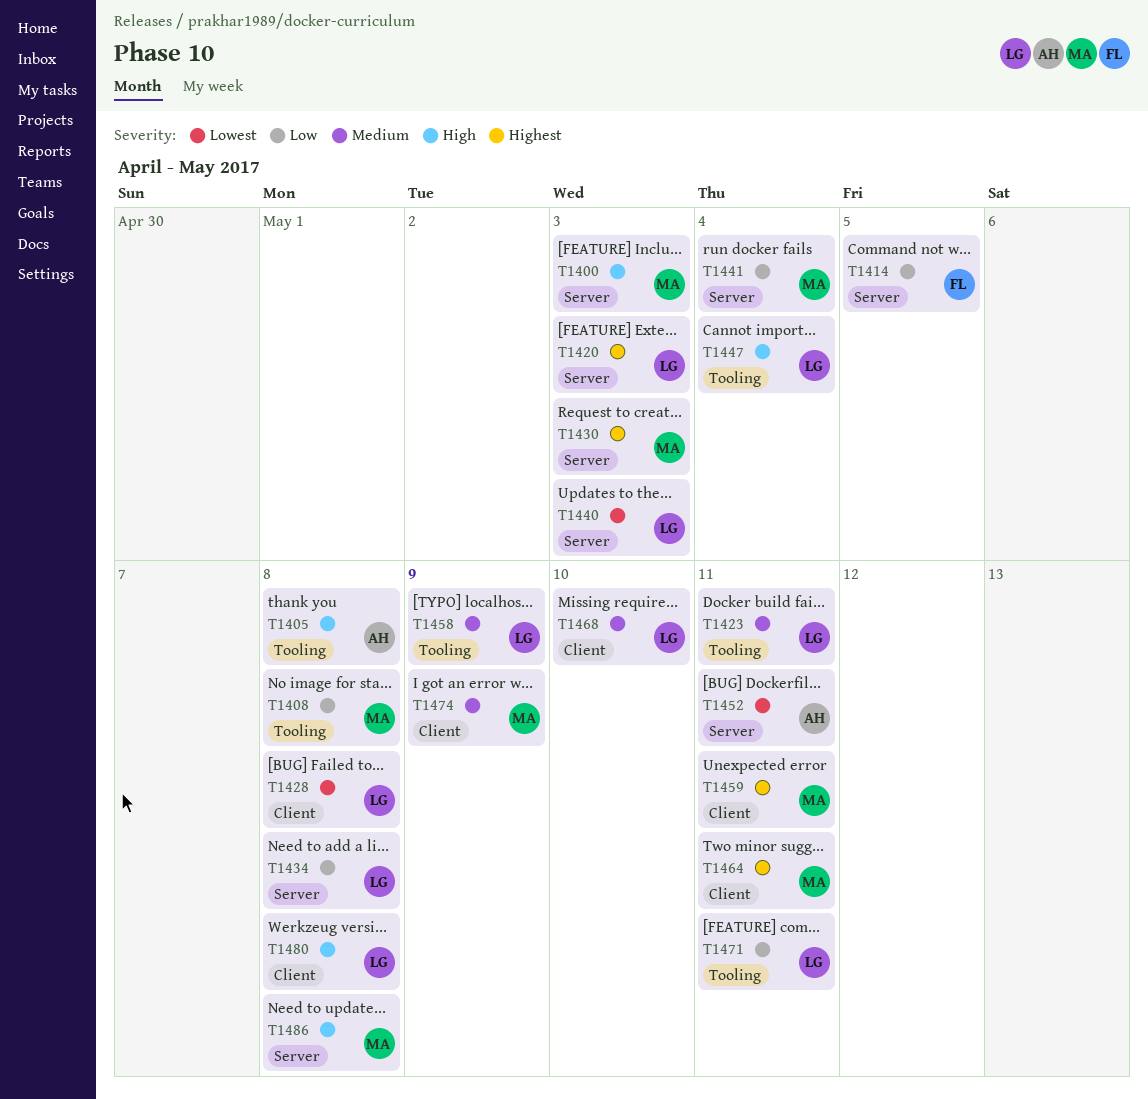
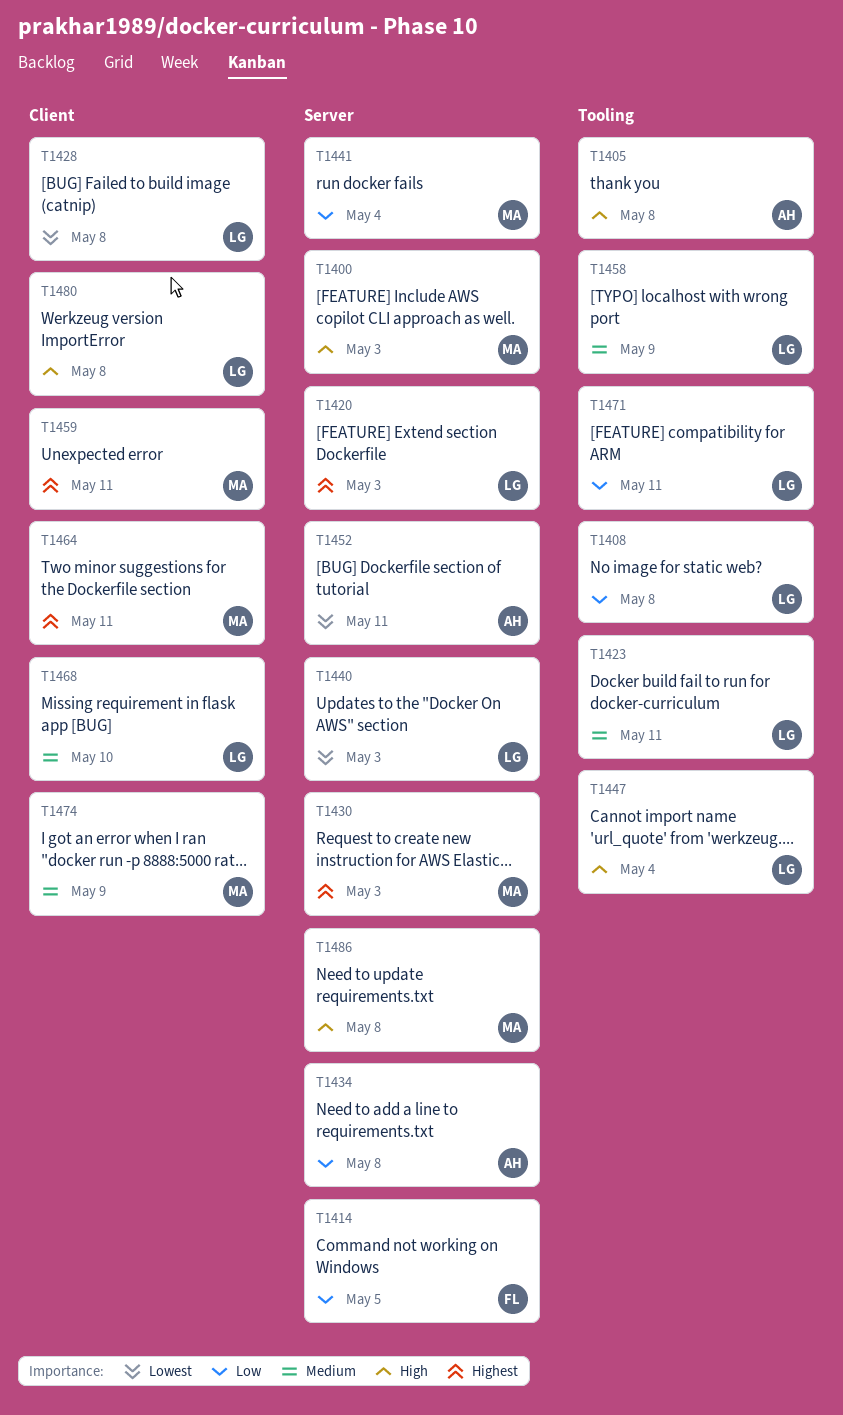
T1408, owner: MA -> LG
T1434, owner: LG -> AH

